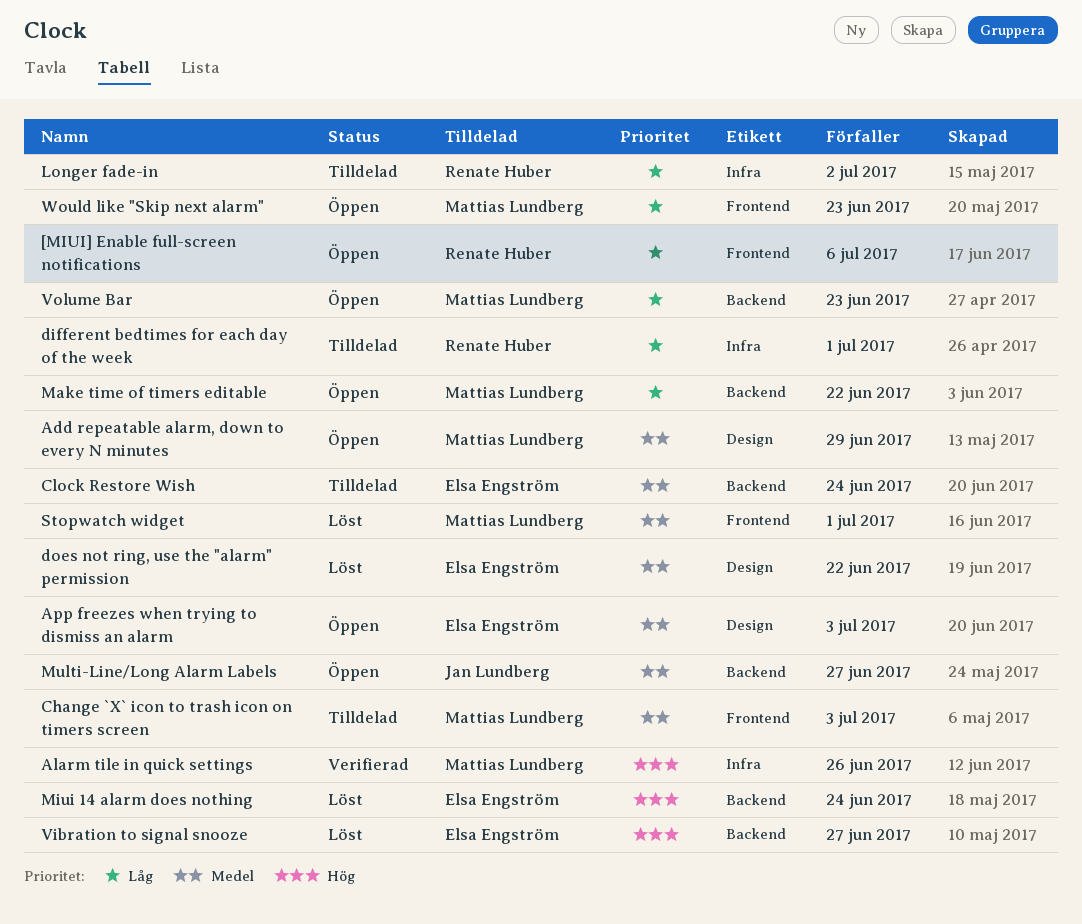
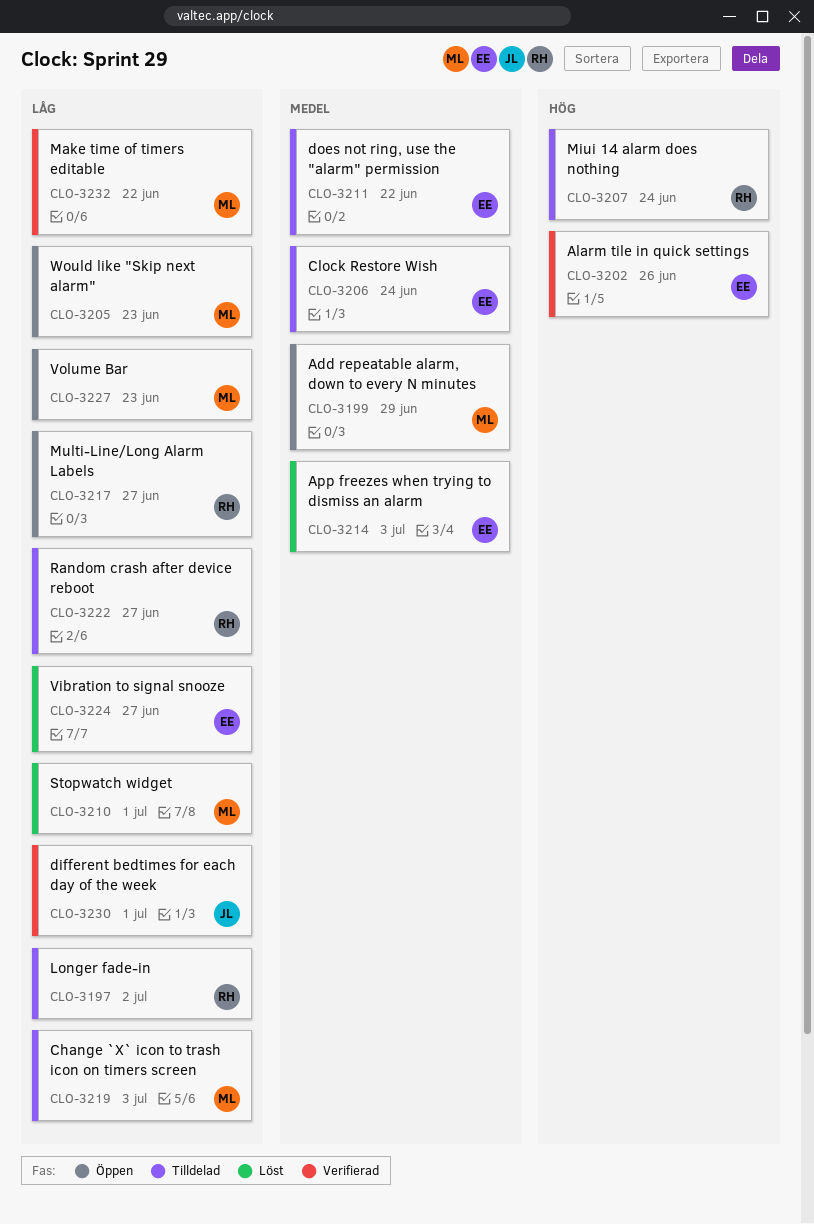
[MIUI] Enable full-screen notifications: present -> none
Alarm tile in quick settings, owner: Mattias Lundberg -> Elsa Engström
App freezes when trying to dismiss an alarm, status: Öppen -> Löst
Change `X` icon to trash icon on timers screen, priority: Medel -> Låg
different bedtimes for each day of the week, status: Tilldelad -> Verifierad
different bedtimes for each day of the week, owner: Renate Huber -> Jan Lundberg
does not ring, use the "alarm" permission, status: Löst -> Tilldelad
Make time of timers editable, status: Öppen -> Verifierad
Miui 14 alarm does nothing, status: Löst -> Tilldelad
Miui 14 alarm does nothing, owner: Elsa Engström -> Renate Huber
Multi-Line/Long Alarm Labels, owner: Jan Lundberg -> Renate Huber
Multi-Line/Long Alarm Labels, priority: Medel -> Låg
Random crash after device reboot: none -> present
Stopwatch widget, priority: Medel -> Låg
Vibration to signal snooze, priority: Hög -> Låg

